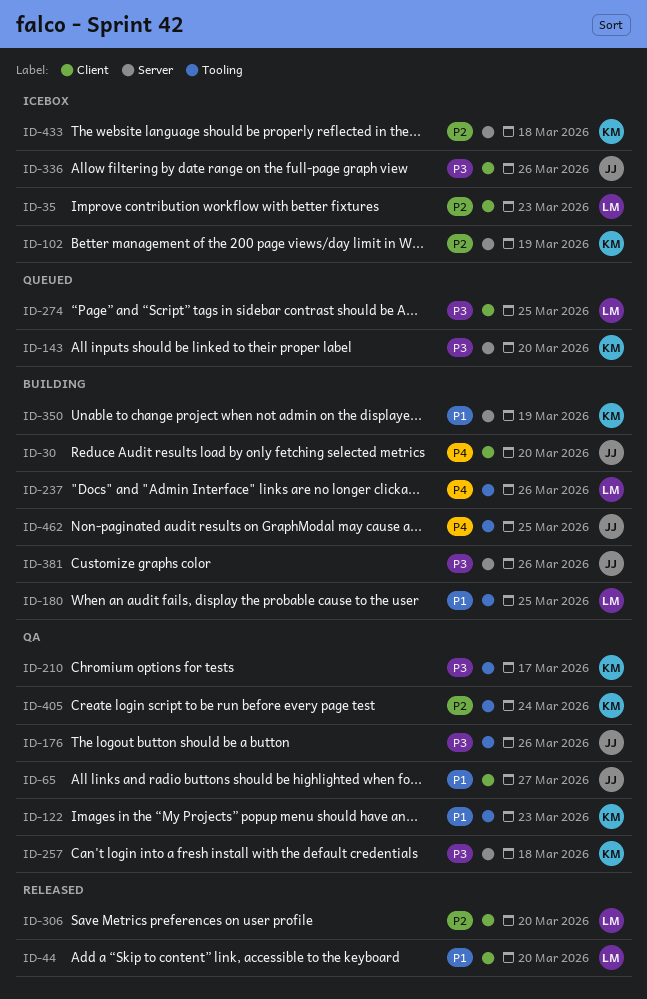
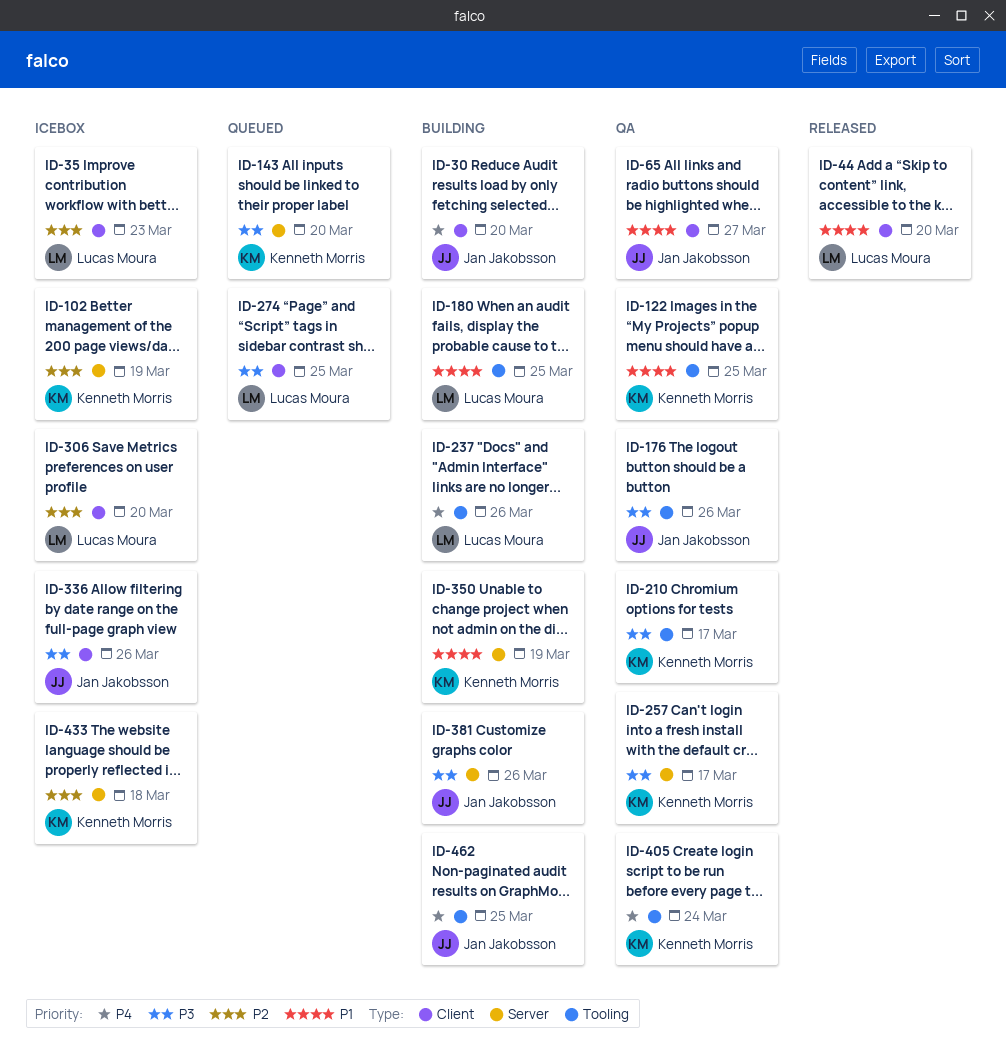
ID-122, due: Mar 23 -> Mar 25
ID-257, due: Mar 18 -> Mar 17
ID-306, status: Released -> Icebox
ID-405, priority: P2 -> P4

